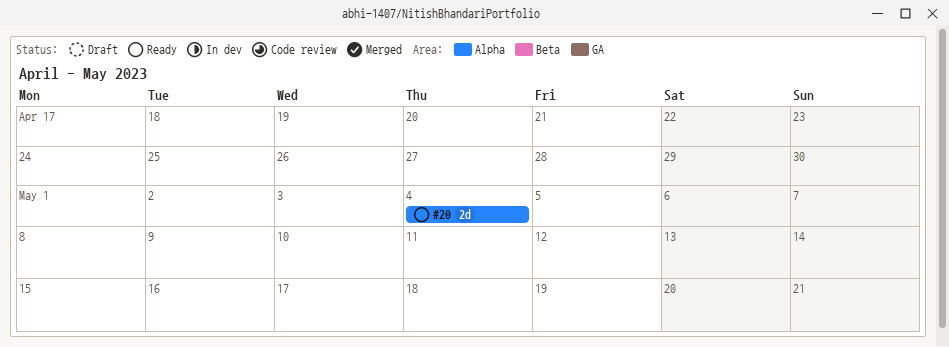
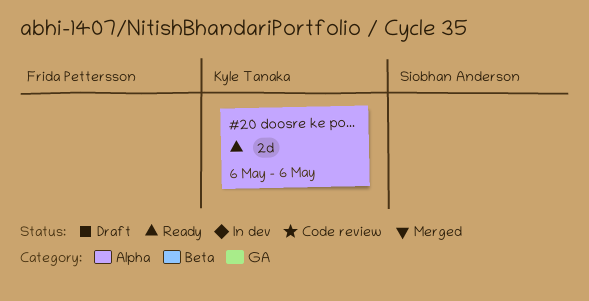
#20, start: May 4 -> May 6
#20, due: May 4 -> May 6

